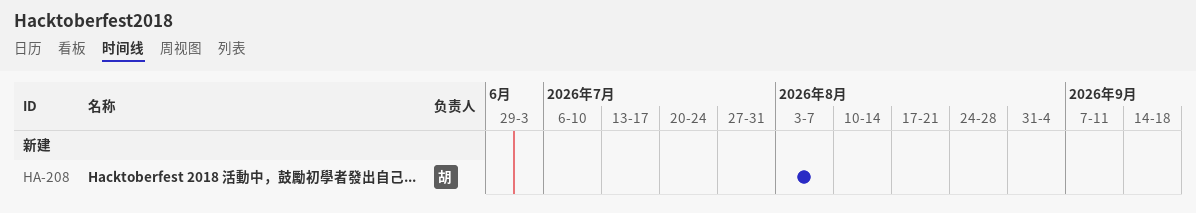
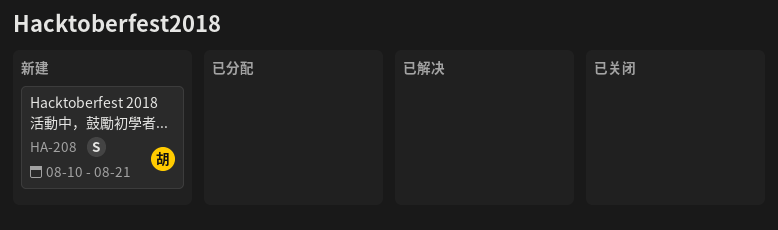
HA-208, start: Aug 3 -> Aug 10
HA-208, due: Aug 7 -> Aug 21

